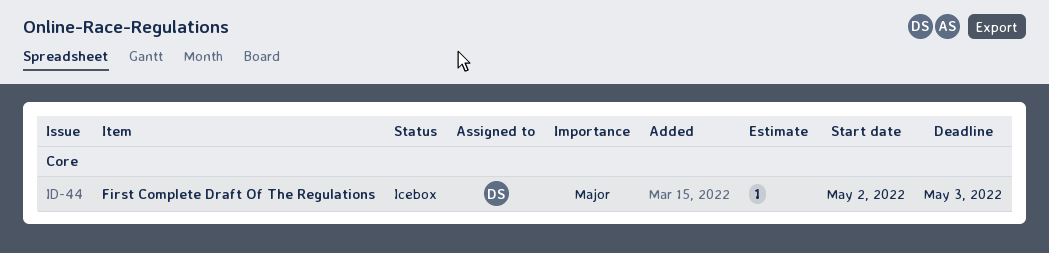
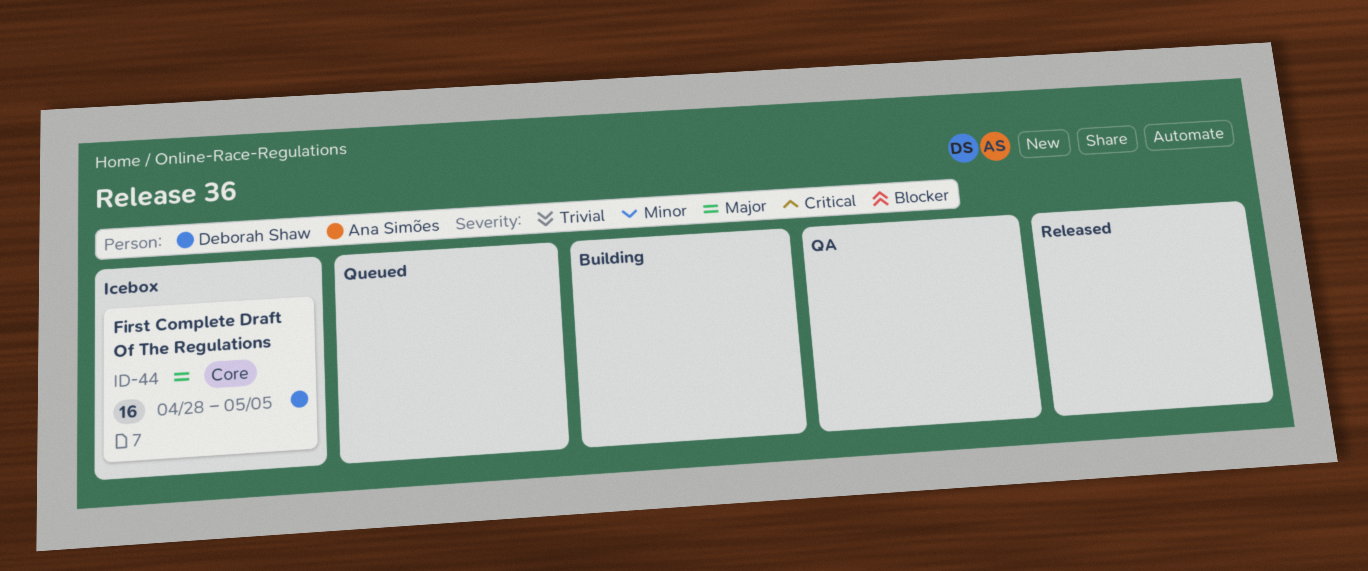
ID-44, estimate: 1 -> 16
ID-44, start: May 2 -> Apr 28
ID-44, due: May 3 -> May 5

